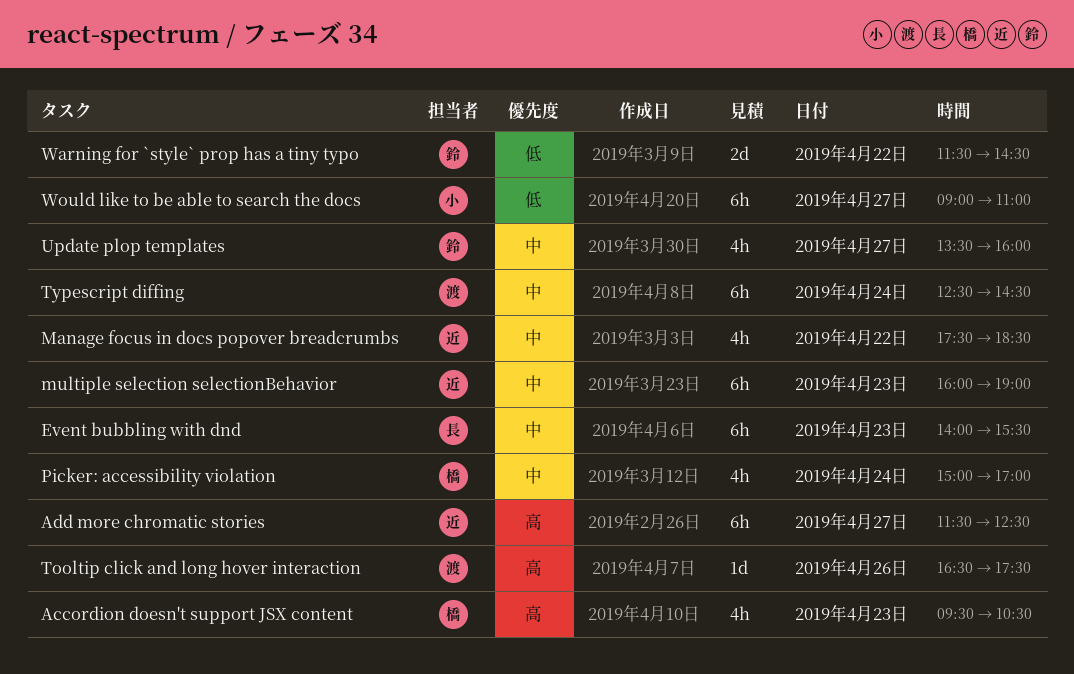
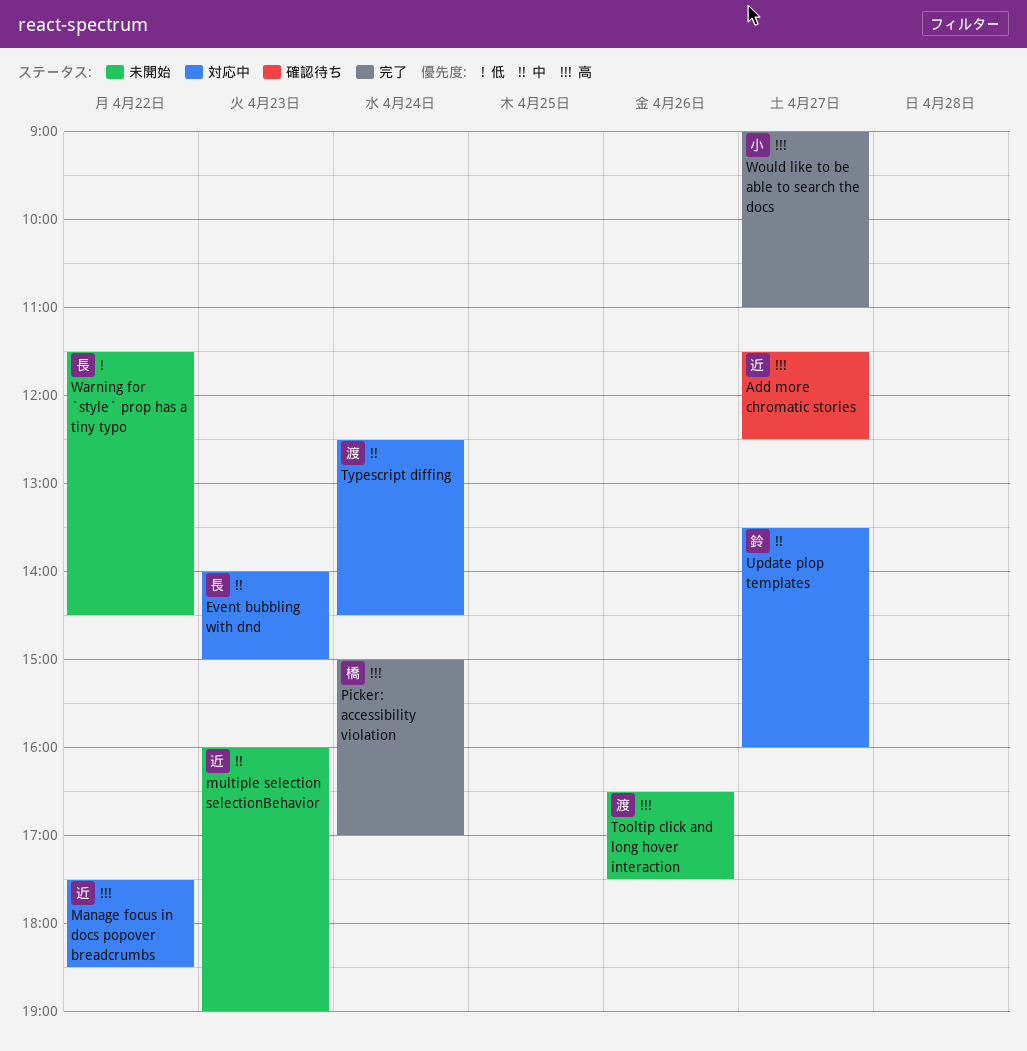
Accordion doesn't support JSX content: present -> none
Event bubbling with dnd, ends: 15:30 -> 15:00
Manage focus in docs popover breadcrumbs, priority: 中 -> 高
Picker: accessibility violation, priority: 中 -> 高
Warning for `style` prop has a tiny typo, owner: 鈴 -> 長
Would like to be able to search the docs, priority: 低 -> 高

